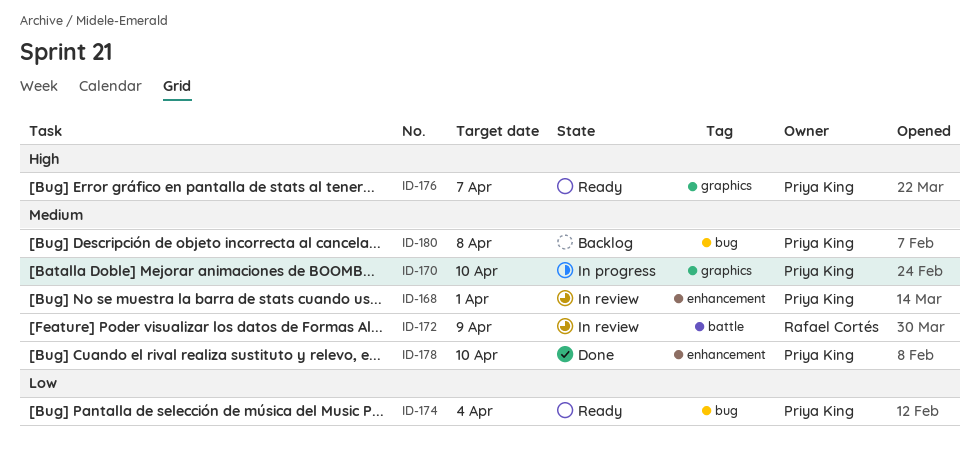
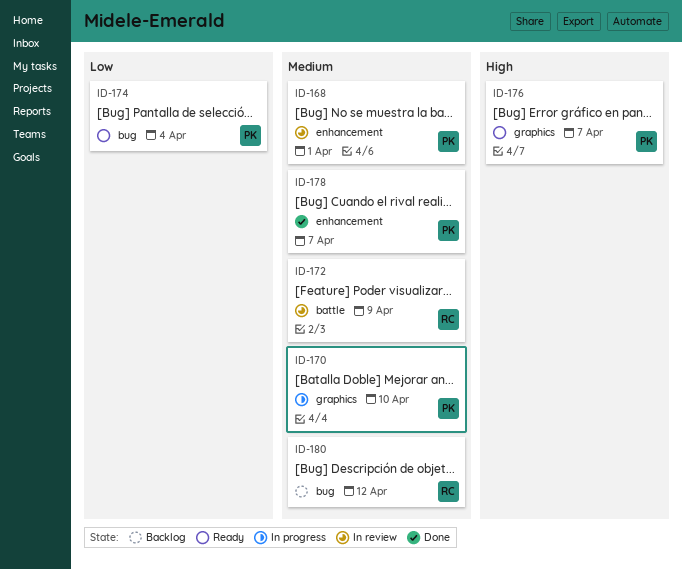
ID-178, due: Apr 10 -> Apr 7
ID-180, owner: Priya King -> Rafael Cortés
ID-180, due: Apr 8 -> Apr 12

